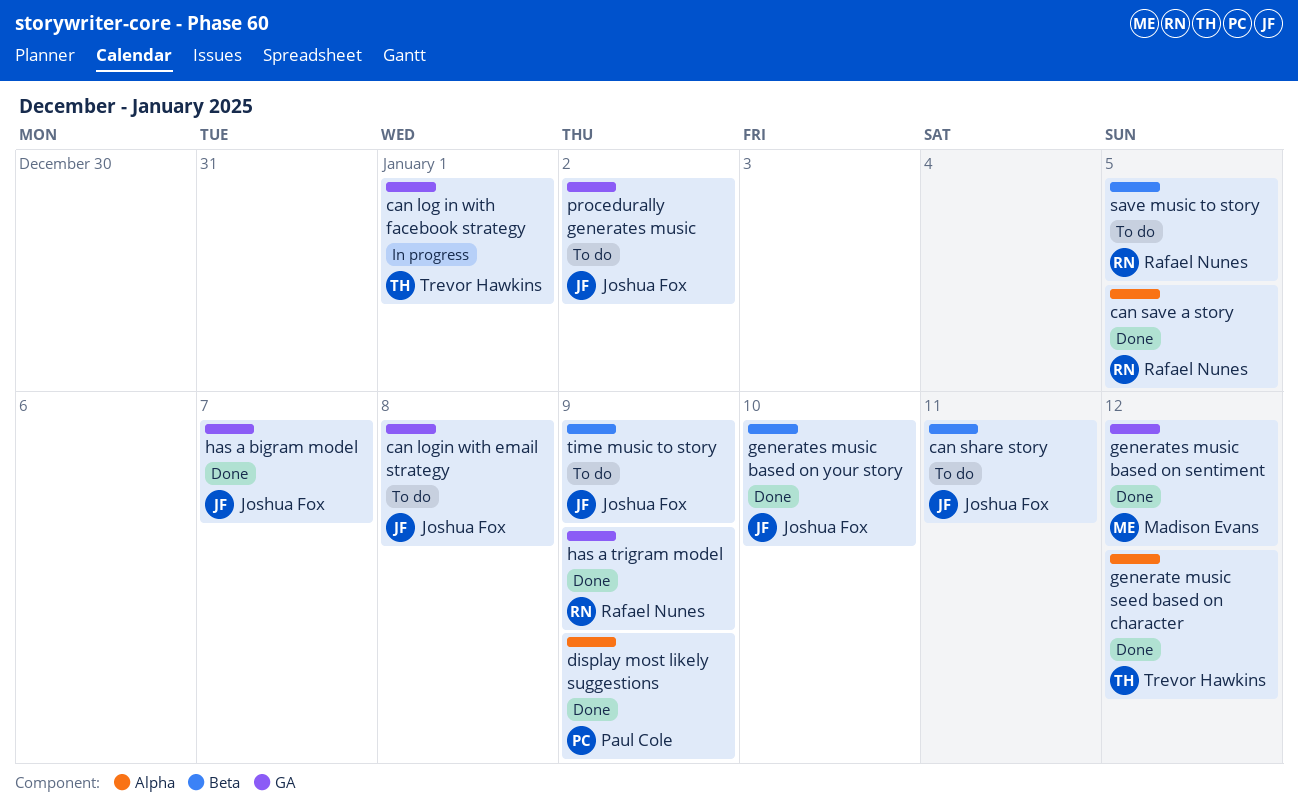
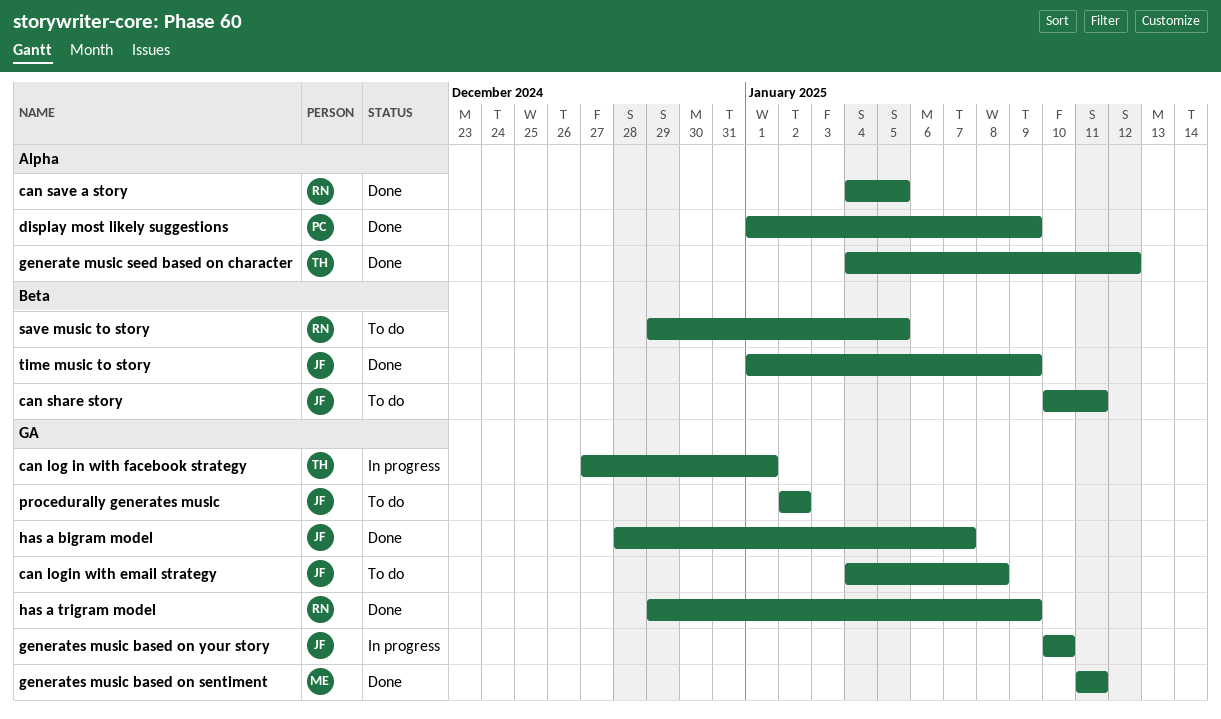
generates music based on sentiment, due: Jan 12 -> Jan 11
generates music based on your story, status: Done -> In progress
generates music based on your story, label: Beta -> GA
time music to story, status: To do -> Done

